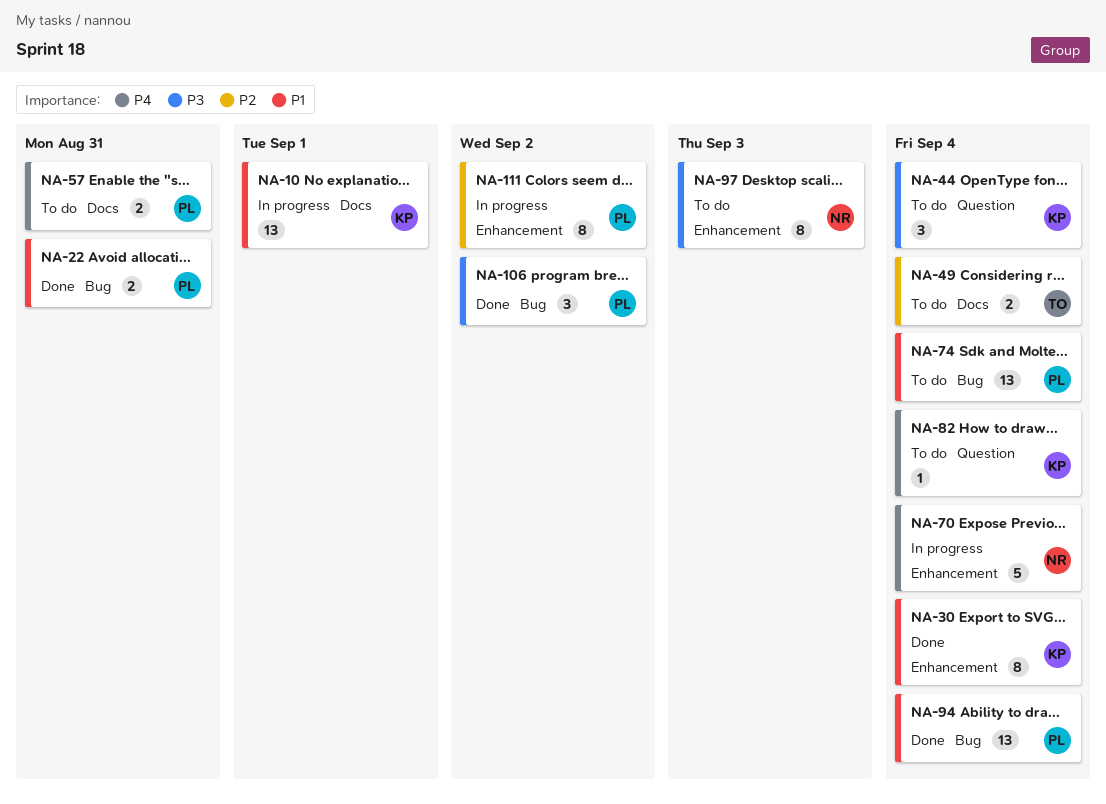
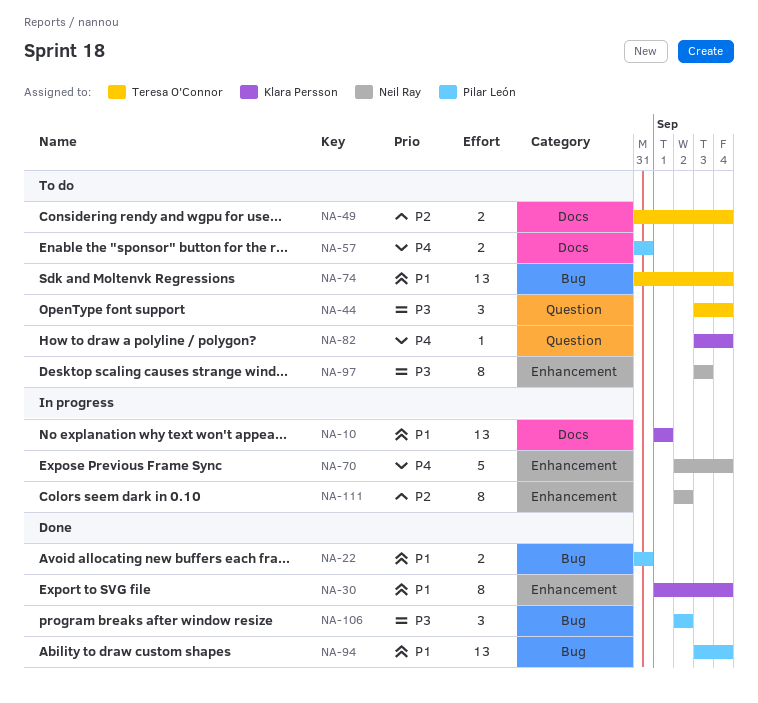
NA-44, owner: Klara Persson -> Teresa O'Connor
NA-74, owner: Pilar León -> Teresa O'Connor
NA-111, owner: Pilar León -> Neil Ray

